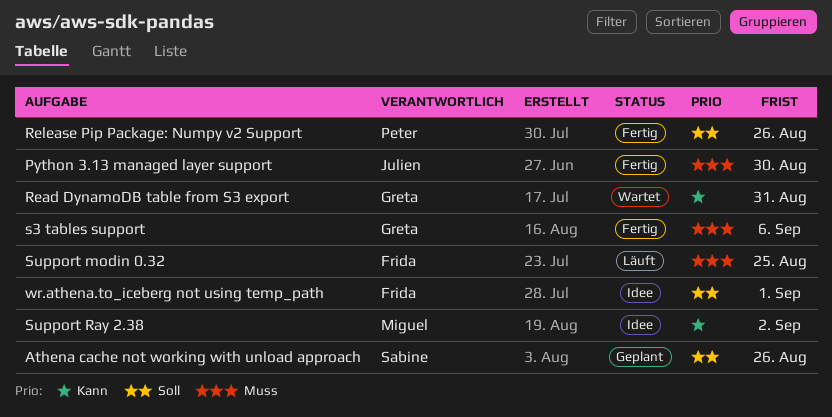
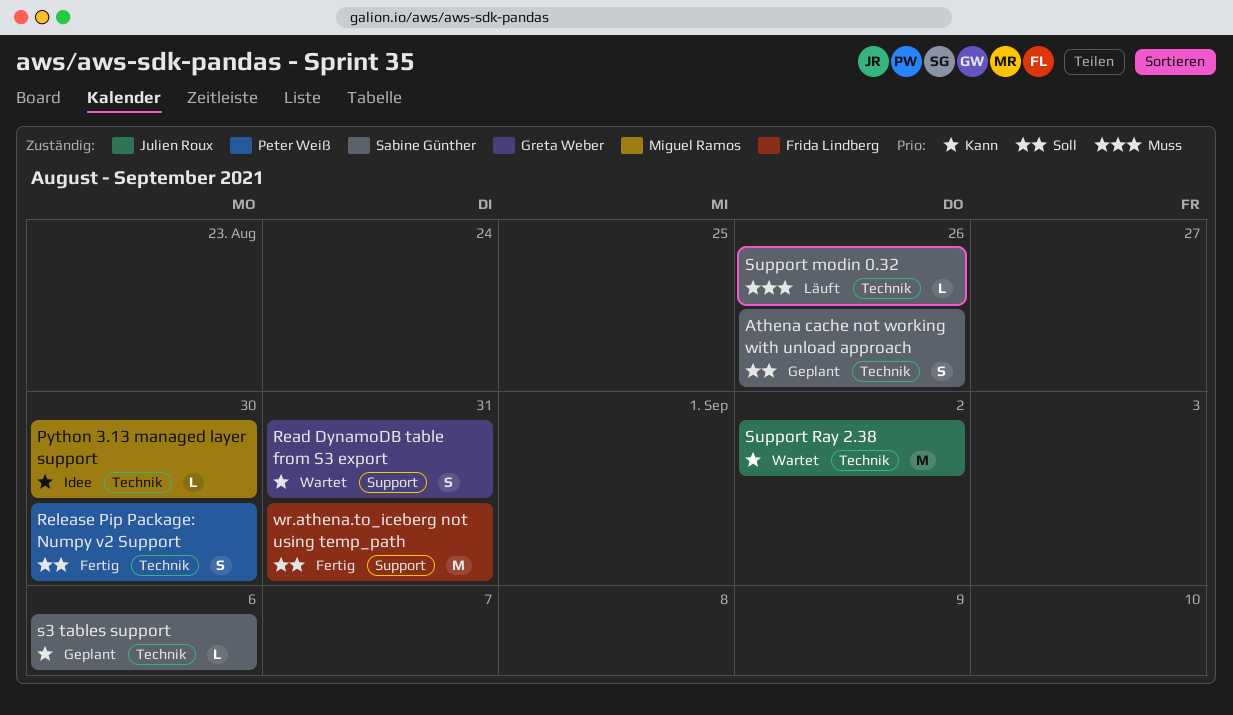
Python 3.13 managed layer support, status: Fertig -> Idee
Python 3.13 managed layer support, owner: Julien Roux -> Miguel Ramos
Python 3.13 managed layer support, priority: Muss -> Kann
Release Pip Package: Numpy v2 Support, due: Aug 26 -> Aug 30
s3 tables support, status: Fertig -> Geplant
s3 tables support, owner: Greta Weber -> Sabine Günther
s3 tables support, priority: Muss -> Kann
Support modin 0.32, owner: Frida Lindberg -> Sabine Günther
Support modin 0.32, due: Aug 25 -> Aug 26
Support Ray 2.38, status: Idee -> Wartet
Support Ray 2.38, owner: Miguel Ramos -> Julien Roux
wr.athena.to_iceberg not using temp_path, status: Idee -> Fertig
wr.athena.to_iceberg not using temp_path, due: Sep 1 -> Aug 31

